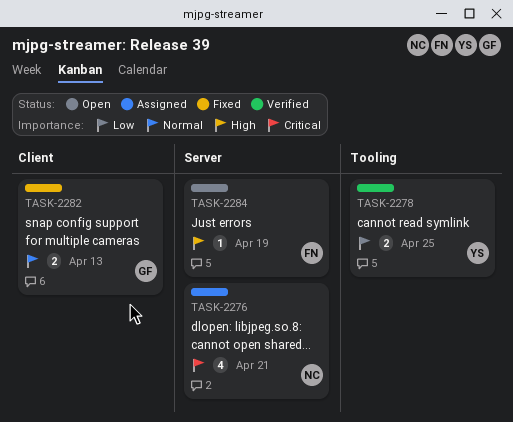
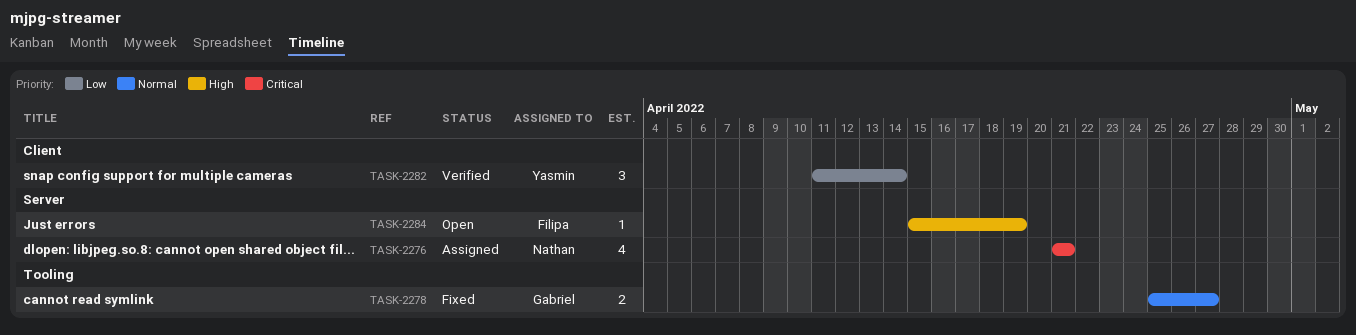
TASK-2278, status: Verified -> Fixed
TASK-2278, owner: Yasmin -> Gabriel
TASK-2278, priority: Low -> Normal
TASK-2278, due: Apr 25 -> Apr 27
TASK-2282, status: Fixed -> Verified
TASK-2282, owner: Gabriel -> Yasmin
TASK-2282, priority: Normal -> Low
TASK-2282, estimate: 2 -> 3
TASK-2282, due: Apr 13 -> Apr 14

